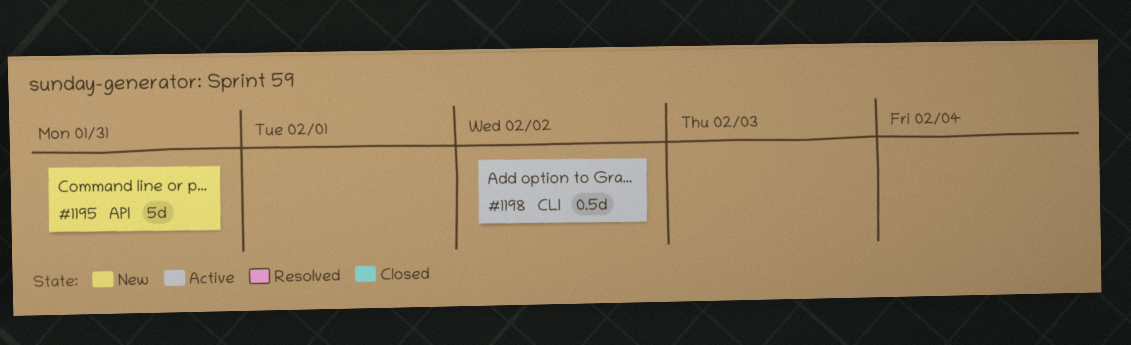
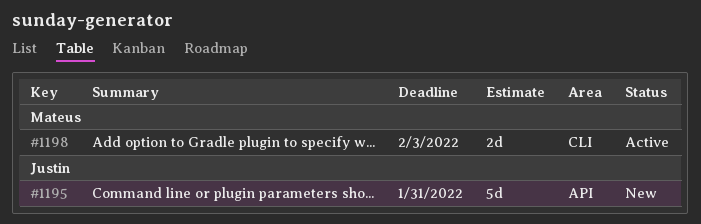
#1198, estimate: 0.5d -> 2d
#1198, due: Feb 2 -> Feb 3

